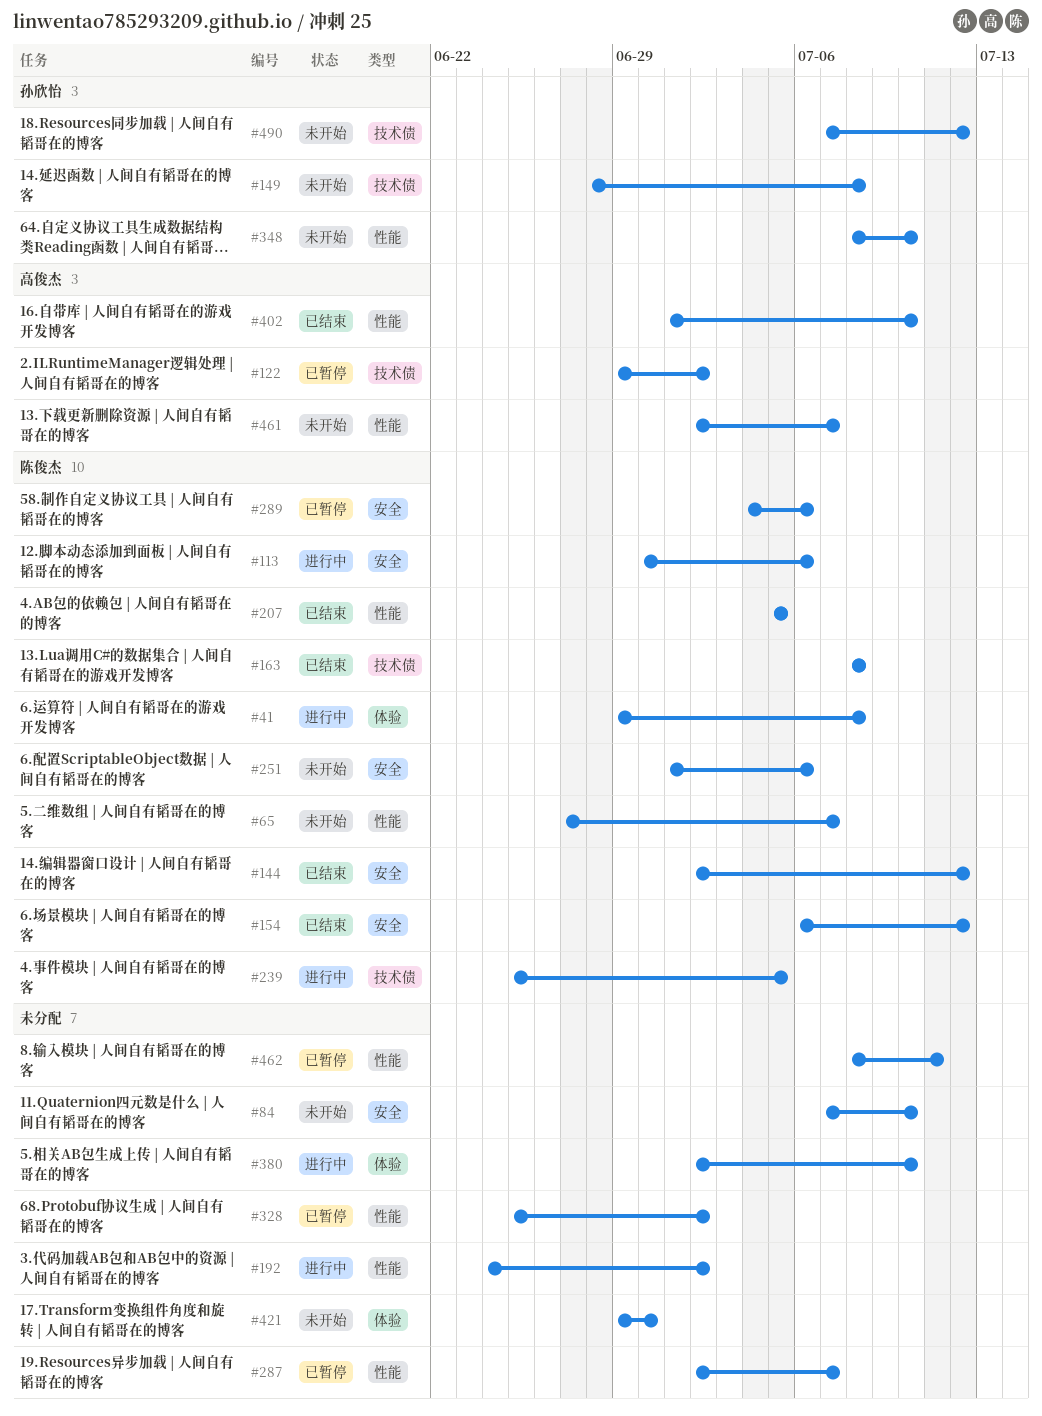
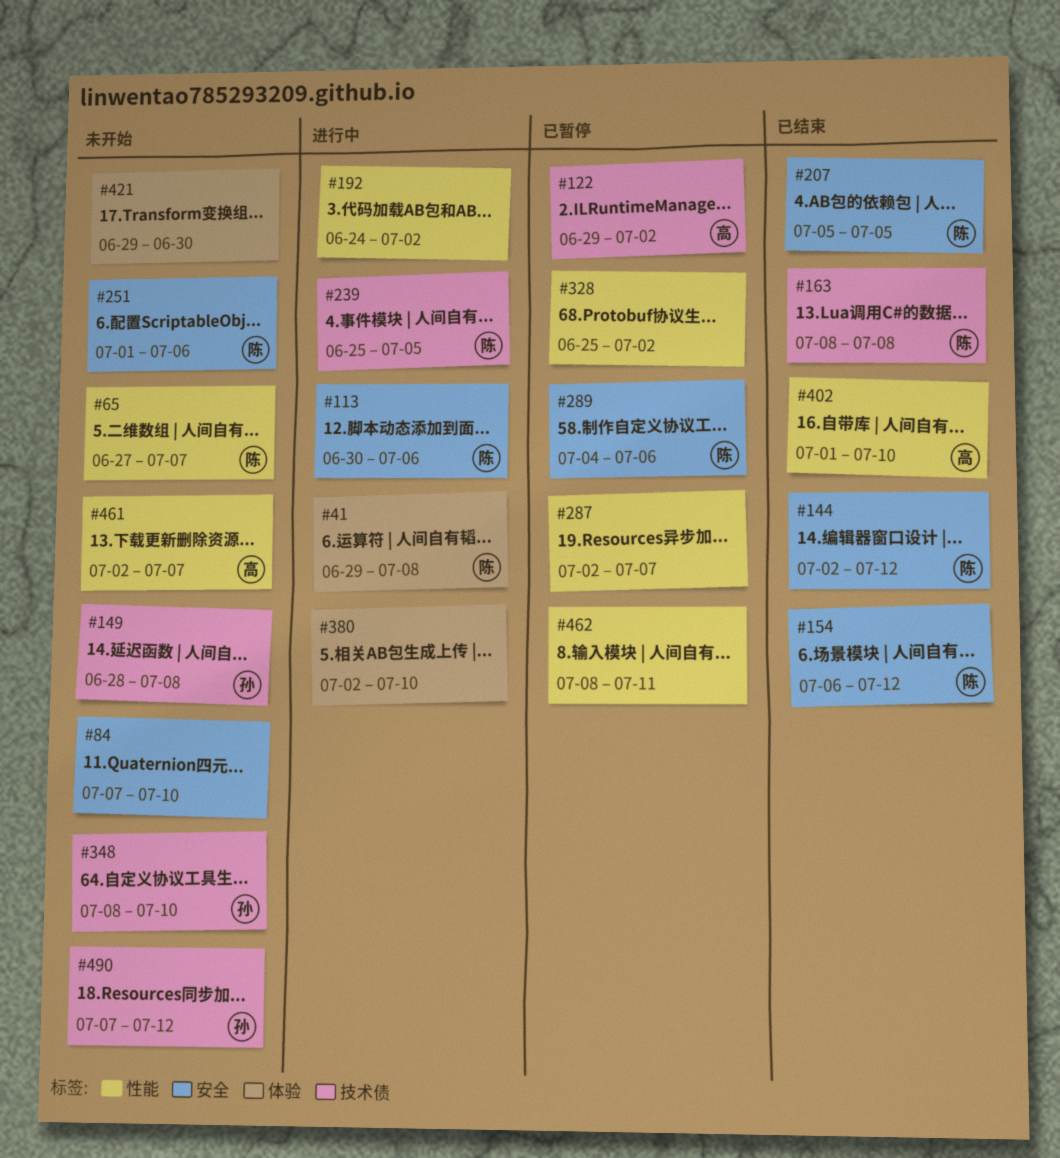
#207, label: 性能 -> 安全
#348, label: 性能 -> 技术债

